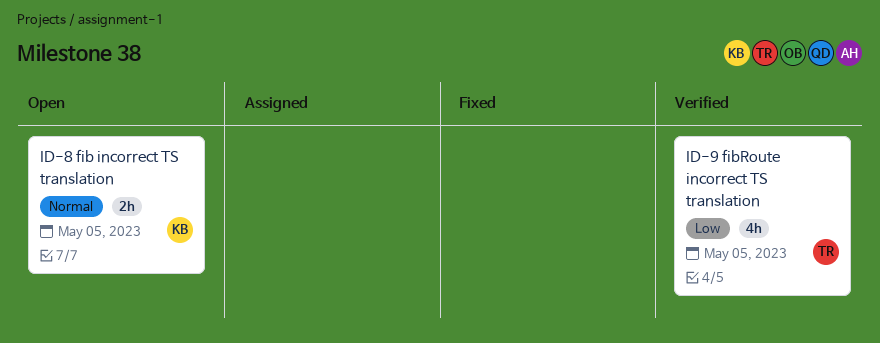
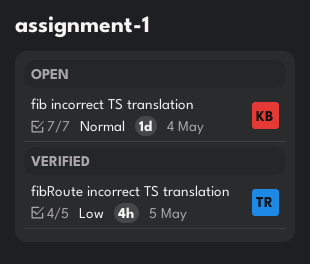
fib incorrect TS translation, estimate: 2h -> 1d
fib incorrect TS translation, due: May 5 -> May 4

